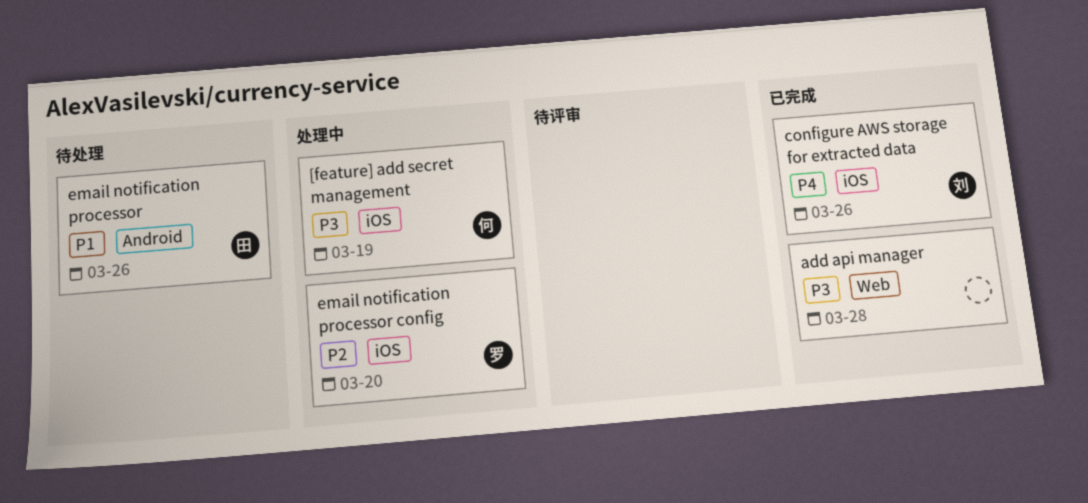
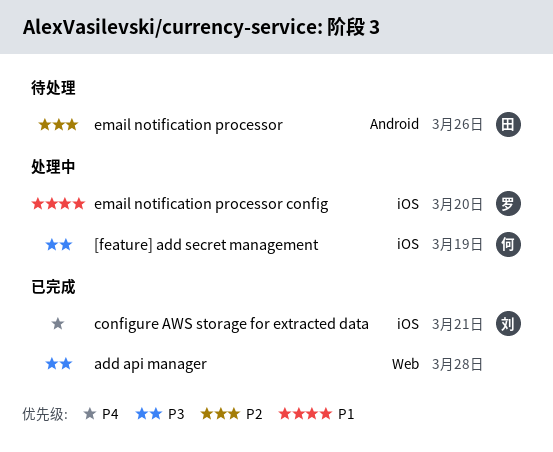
configure AWS storage for extracted data, due: Mar 26 -> Mar 21
email notification processor, priority: P1 -> P2
email notification processor config, priority: P2 -> P1

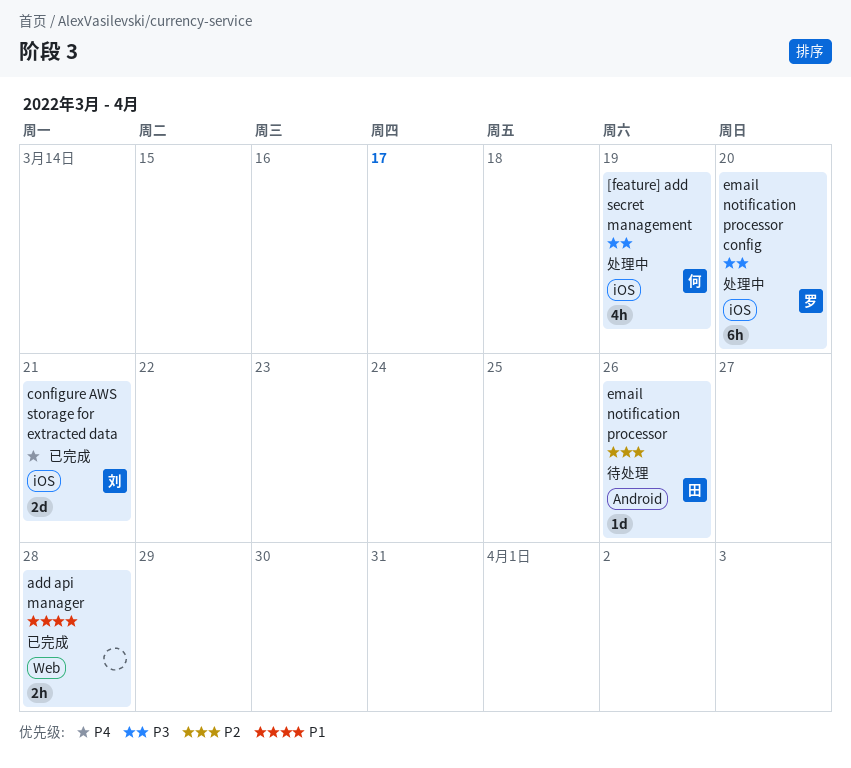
add api manager, priority: P3 -> P1
email notification processor config, priority: P1 -> P3

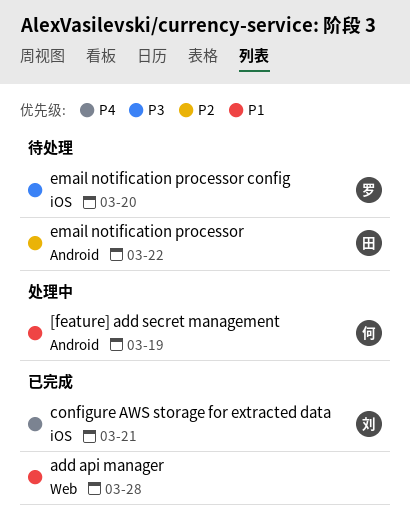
[feature] add secret management, priority: P3 -> P1
[feature] add secret management, label: iOS -> Android
email notification processor, due: Mar 26 -> Mar 22
email notification processor config, status: 处理中 -> 待处理

